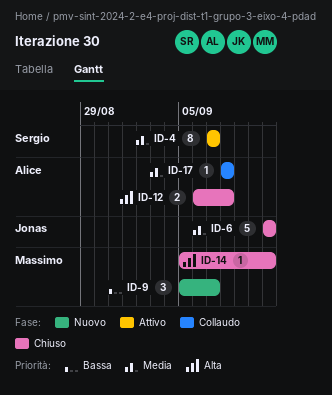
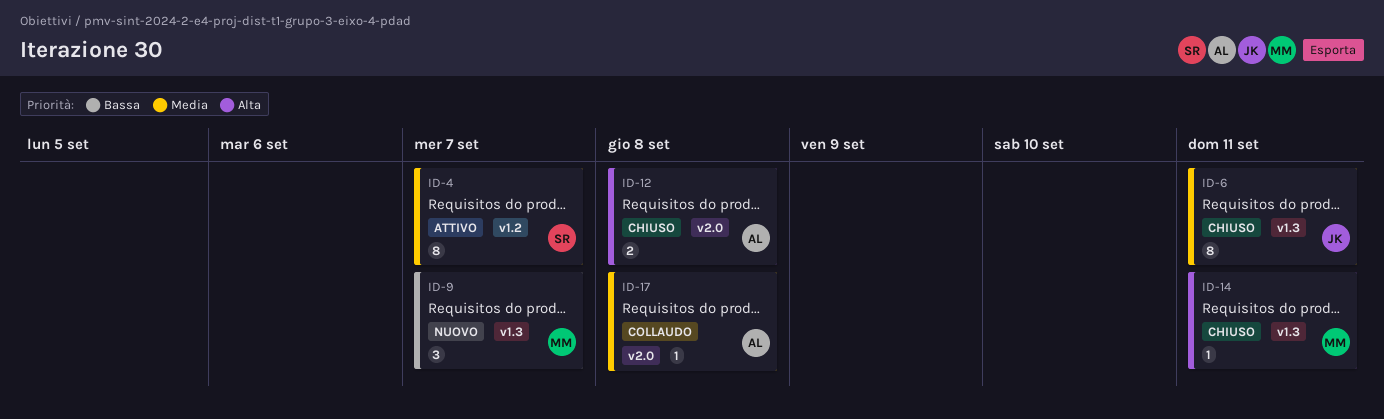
ID-6, estimate: 5 -> 8

